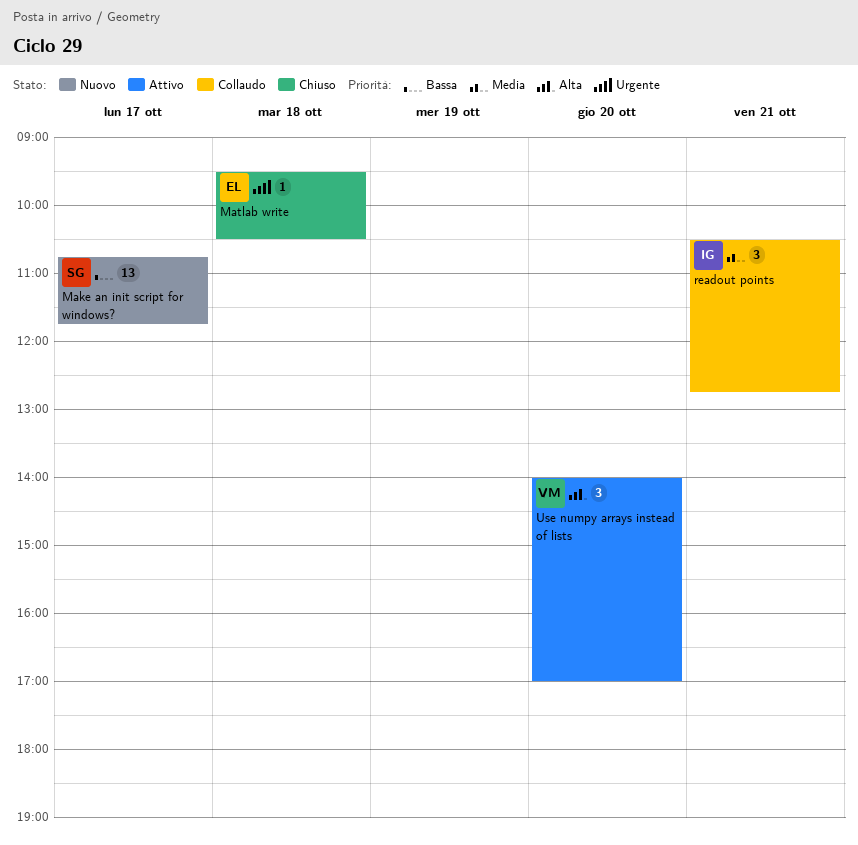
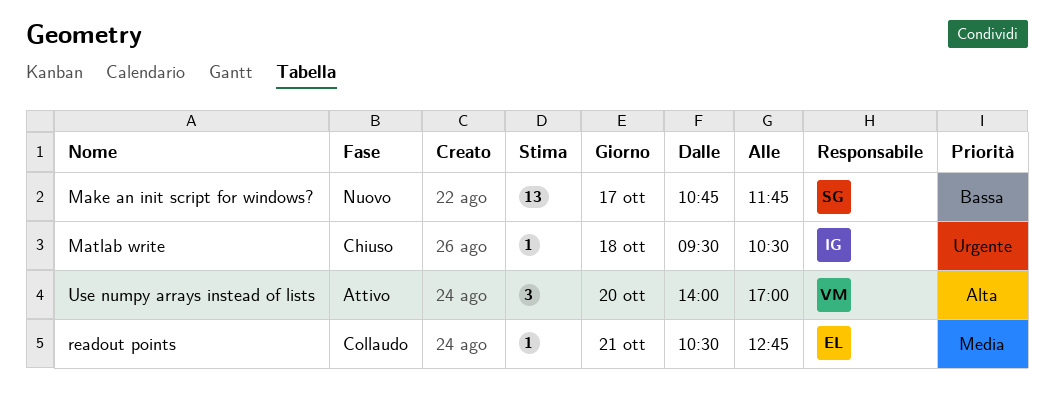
Matlab write, owner: EL -> IG
readout points, owner: IG -> EL
readout points, estimate: 3 -> 1

